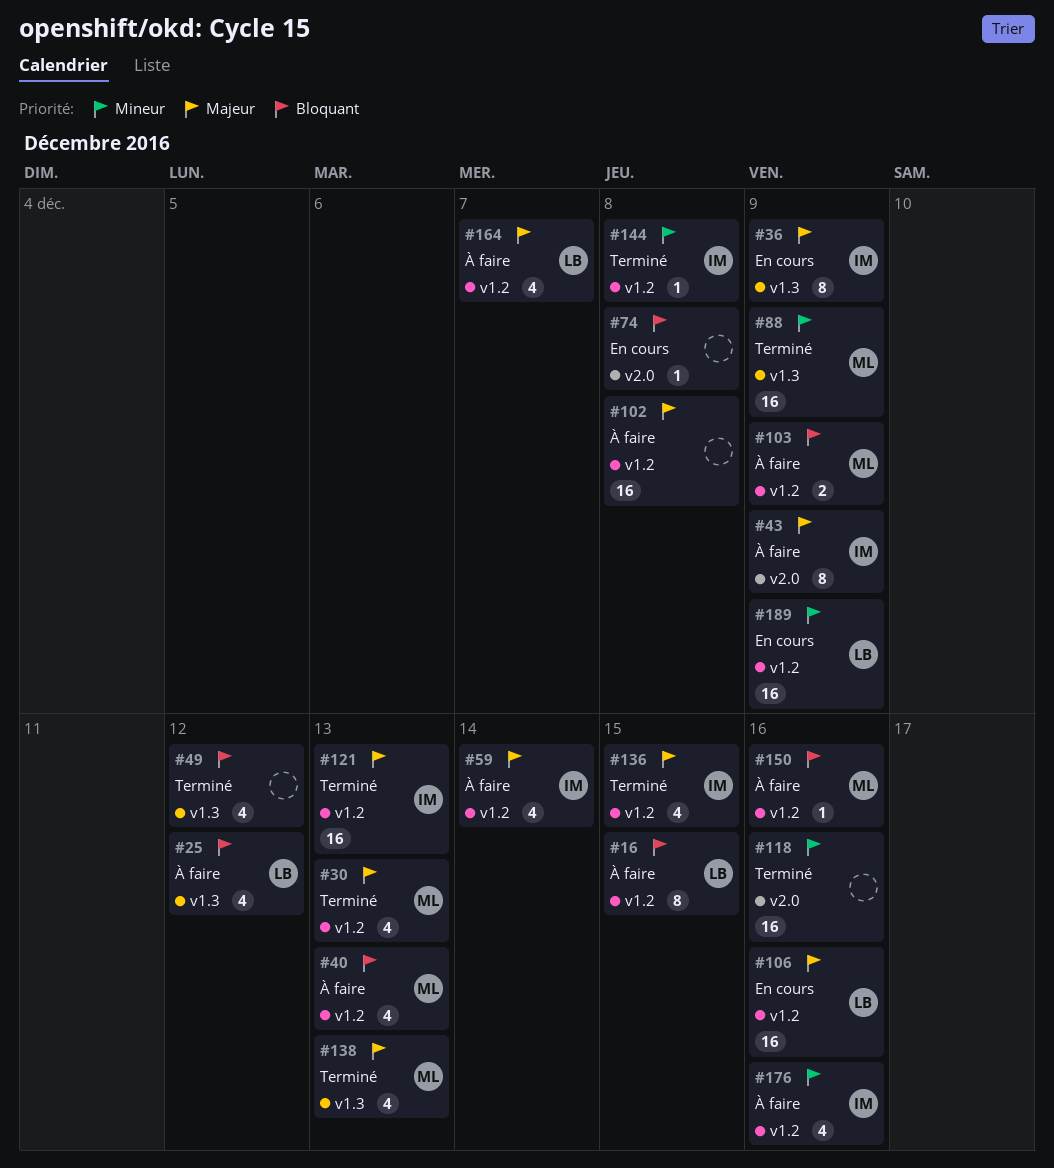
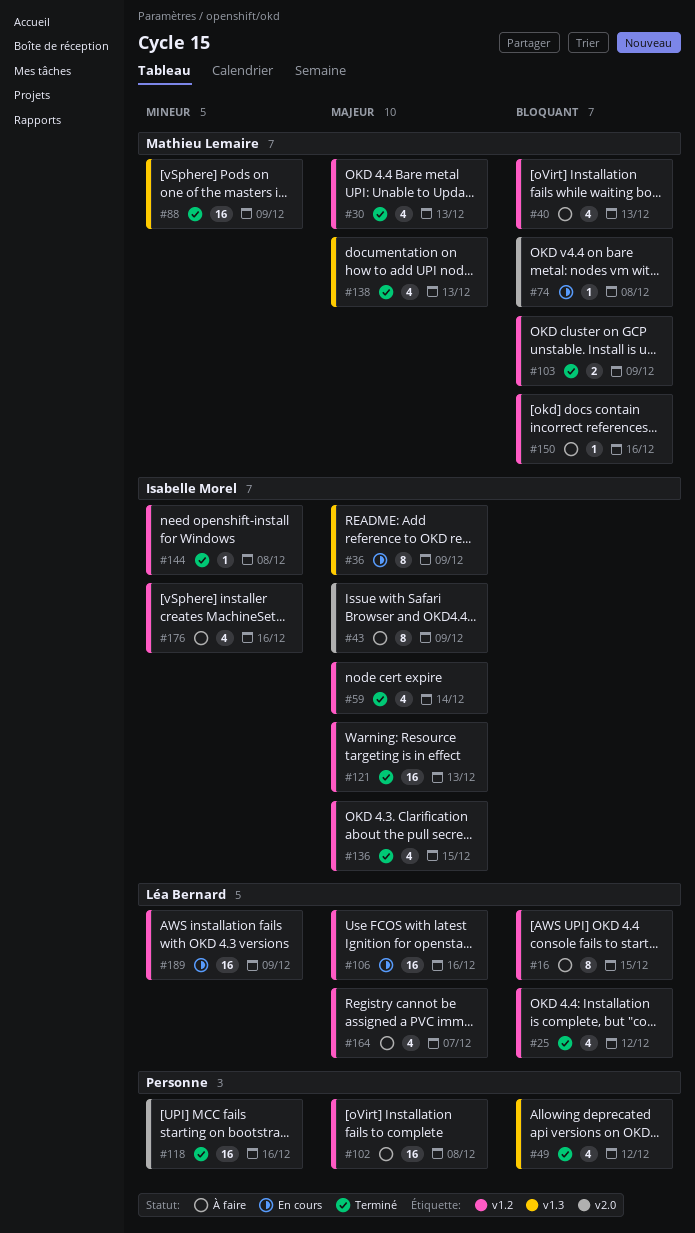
#25, status: À faire -> Terminé
#25, label: v1.3 -> v1.2
#59, status: À faire -> Terminé
#74, owner: none -> Mathieu Lemaire
#103, status: À faire -> Terminé

